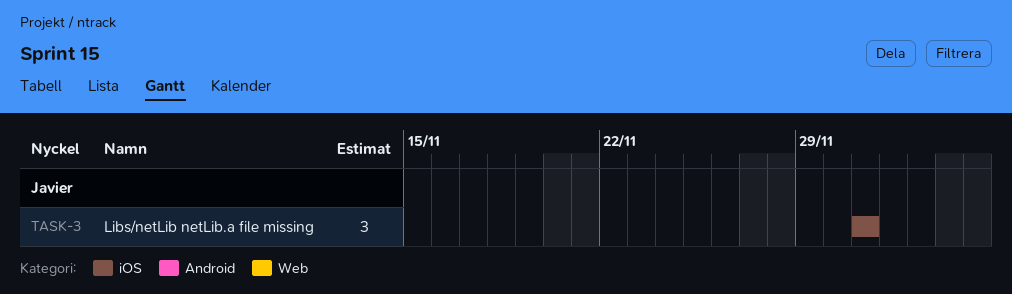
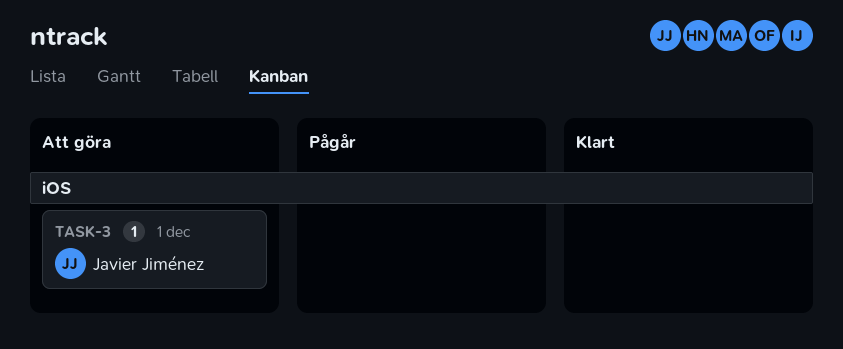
TASK-3, estimate: 3 -> 1

